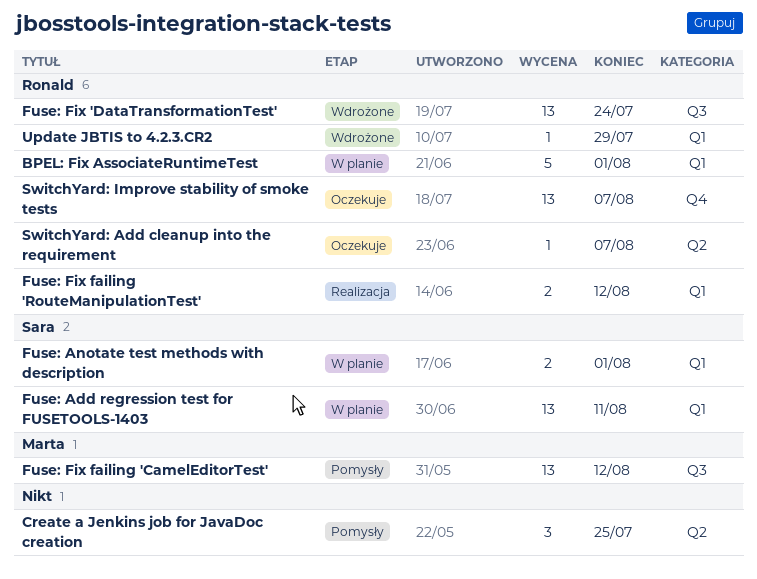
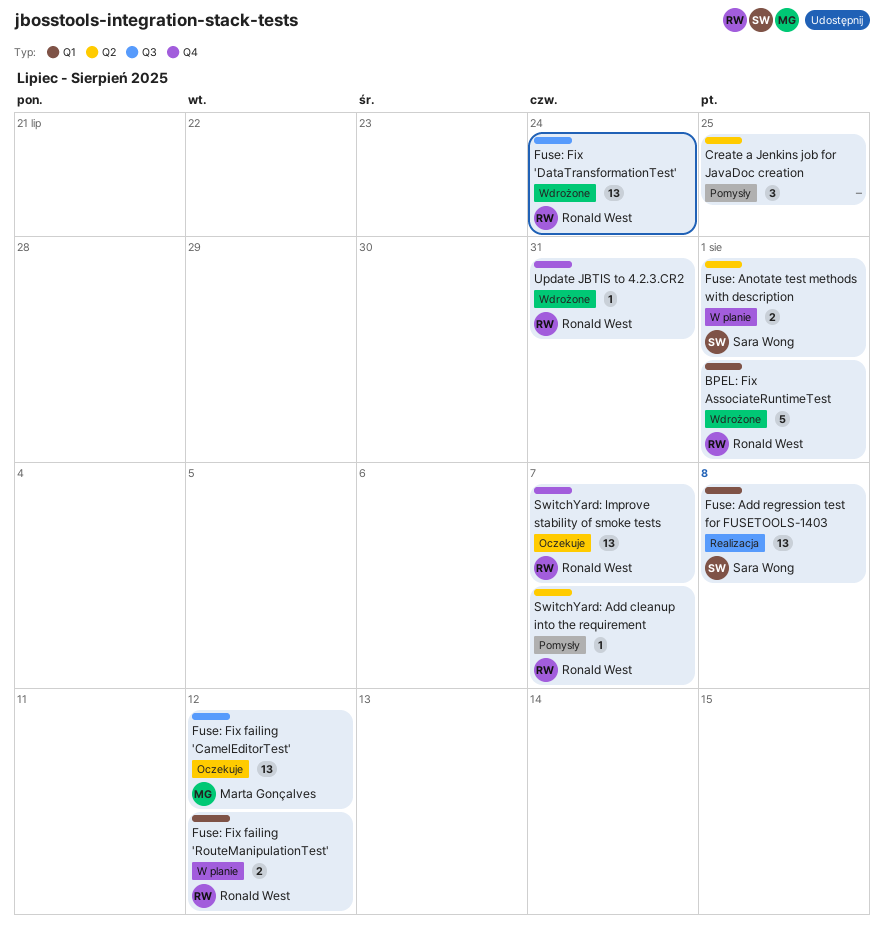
BPEL: Fix AssociateRuntimeTest, status: W planie -> Wdrożone
Fuse: Add regression test for FUSETOOLS-1403, status: W planie -> Realizacja
Fuse: Add regression test for FUSETOOLS-1403, due: Aug 11 -> Aug 8
Fuse: Anotate test methods with description, label: Q1 -> Q2
Fuse: Fix failing 'CamelEditorTest', status: Pomysły -> Oczekuje
Fuse: Fix failing 'RouteManipulationTest', status: Realizacja -> W planie
SwitchYard: Add cleanup into the requirement, status: Oczekuje -> Pomysły
Update JBTIS to 4.2.3.CR2, label: Q1 -> Q4
Update JBTIS to 4.2.3.CR2, due: Jul 29 -> Jul 31

